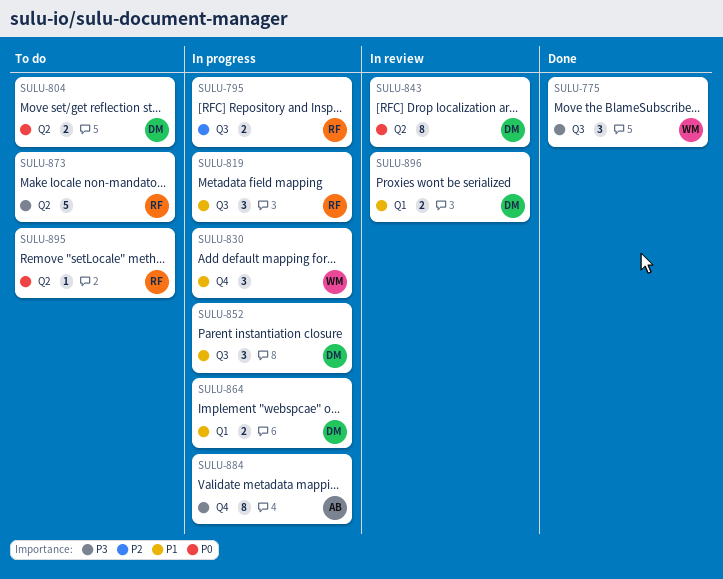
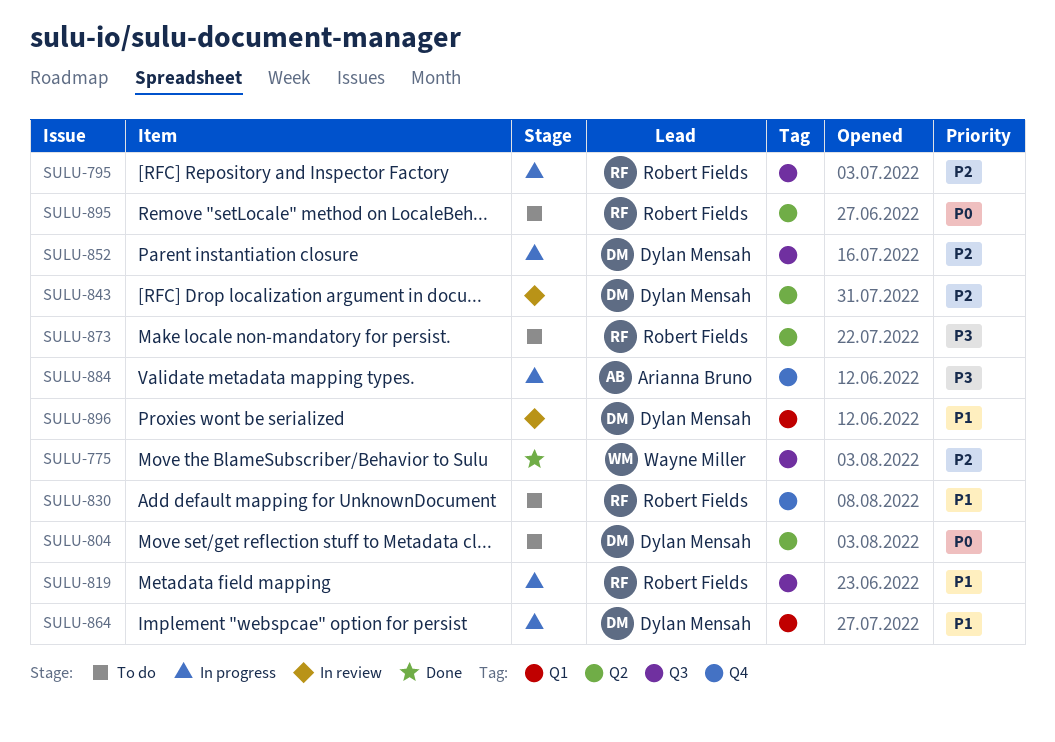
SULU-775, priority: P3 -> P2
SULU-830, status: In progress -> To do
SULU-830, owner: Wayne Miller -> Robert Fields
SULU-843, priority: P0 -> P2
SULU-852, priority: P1 -> P2

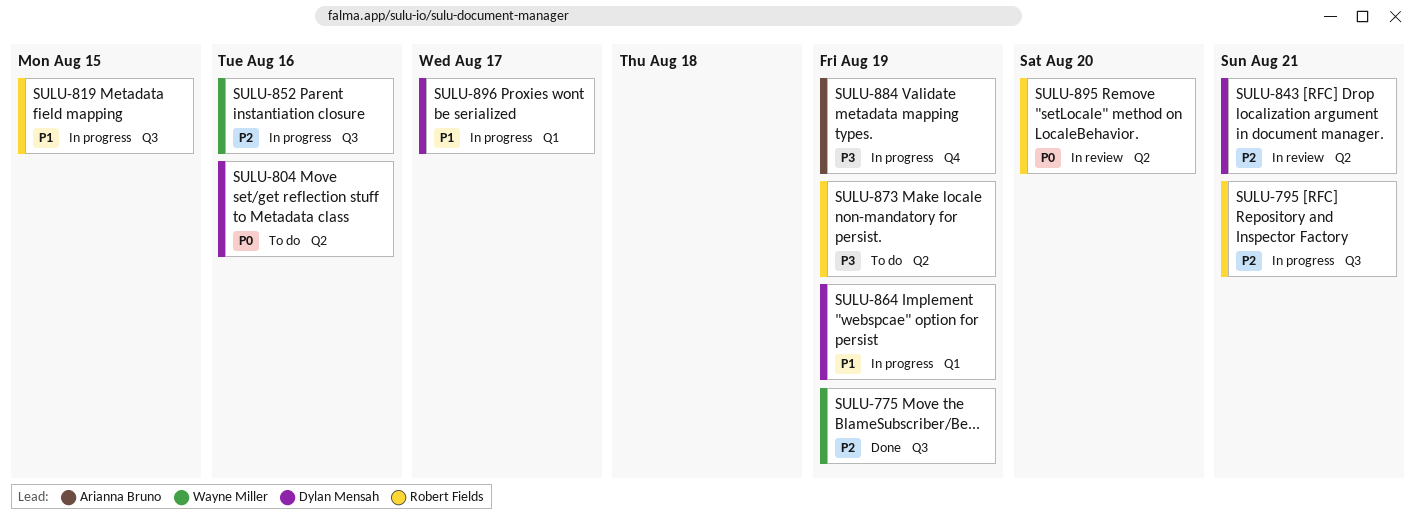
SULU-830: present -> none
SULU-852, owner: Dylan Mensah -> Wayne Miller
SULU-895, status: To do -> In review
SULU-896, status: In review -> In progress

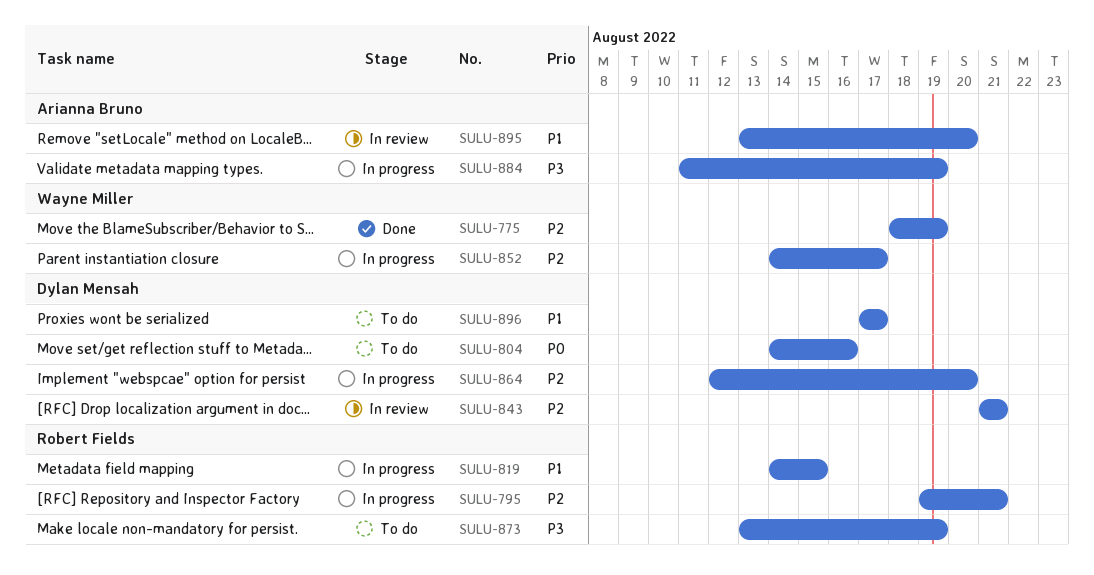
SULU-852, due: Aug 16 -> Aug 17
SULU-864, priority: P1 -> P2
SULU-864, due: Aug 19 -> Aug 20
SULU-895, owner: Robert Fields -> Arianna Bruno
SULU-895, priority: P0 -> P1
SULU-896, status: In progress -> To do

